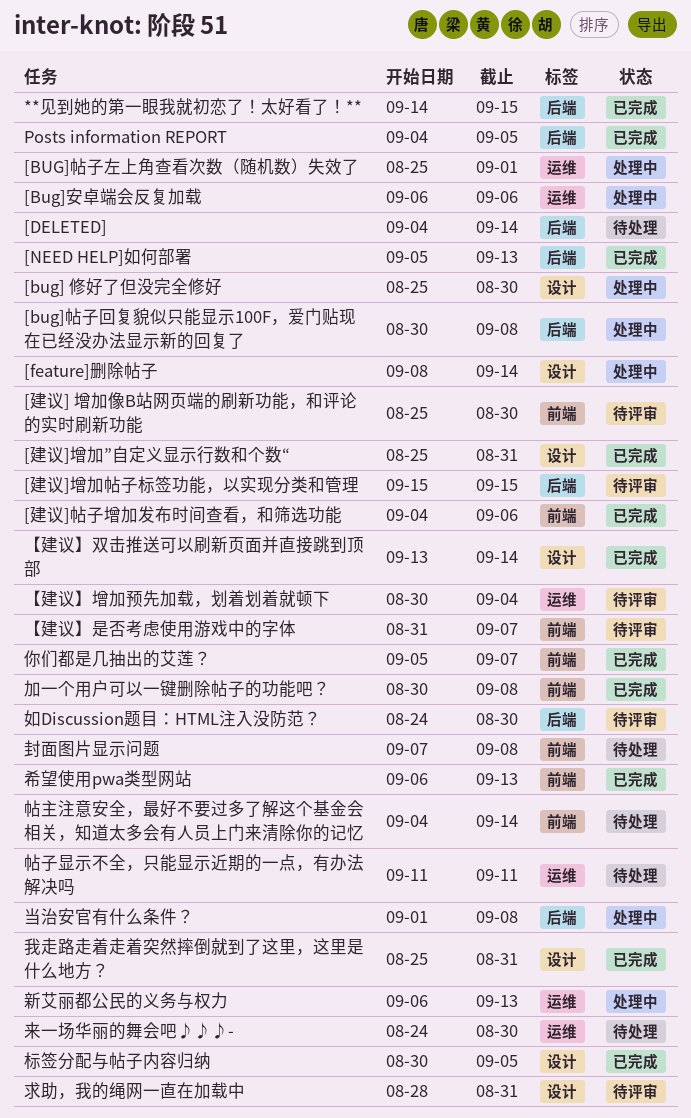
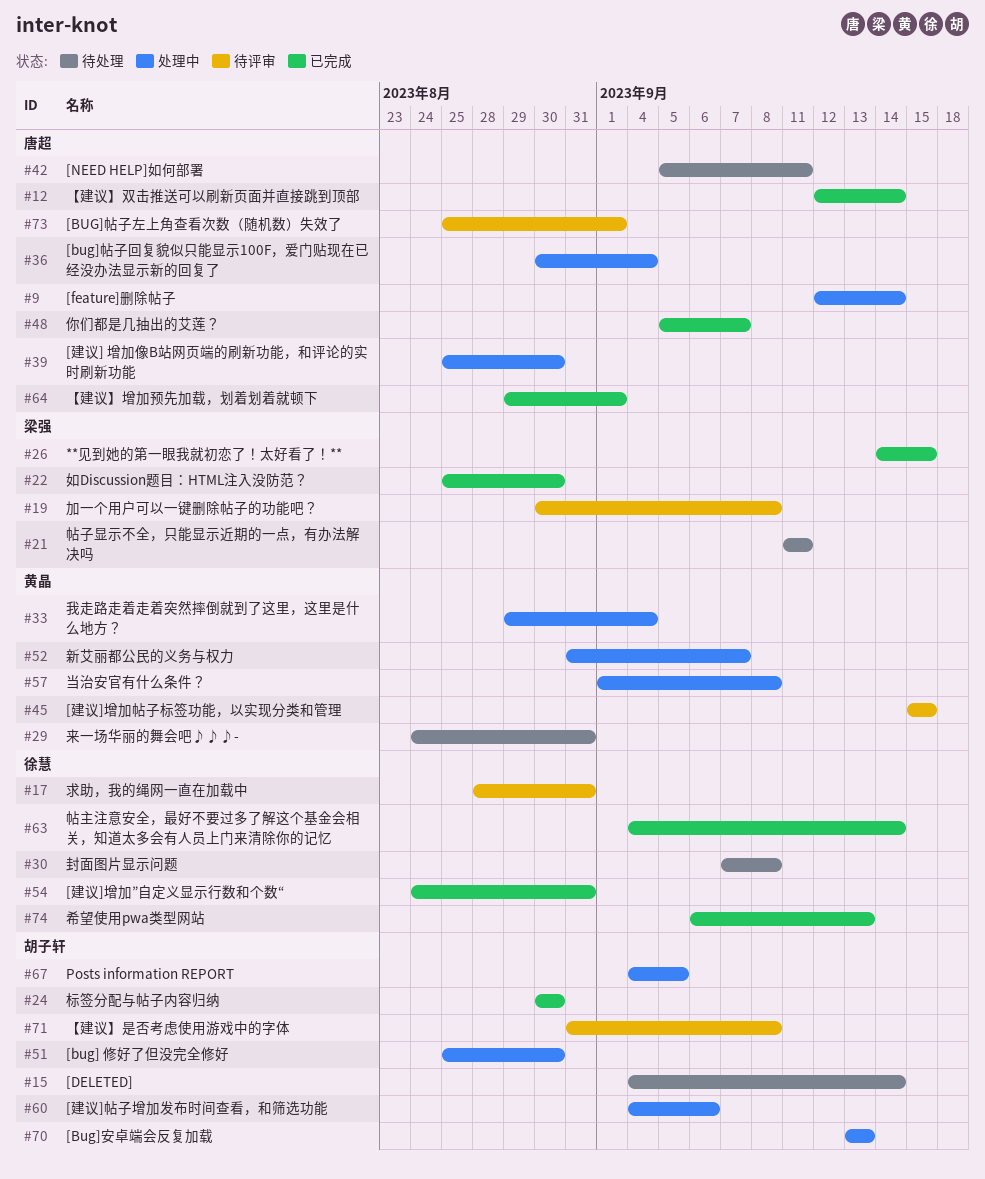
[Bug]安卓端会反复加载, start: Sep 6 -> Sep 13
[Bug]安卓端会反复加载, due: Sep 6 -> Sep 13
[bug]帖子回复貌似只能显示100F，爱门贴现在已经没办法显示新的回复了, due: Sep 8 -> Sep 4
[BUG]帖子左上角查看次数（随机数）失效了, status: 处理中 -> 待评审
[feature]删除帖子, start: Sep 8 -> Sep 12
[NEED HELP]如何部署, status: 已完成 -> 待处理
[NEED HELP]如何部署, due: Sep 13 -> Sep 11
[建议] 增加像B站网页端的刷新功能，和评论的实时刷新功能, status: 待评审 -> 处理中
[建议]增加”自定义显示行数和个数“, start: Aug 25 -> Aug 24
[建议]帖子增加发布时间查看，和筛选功能, status: 已完成 -> 处理中
Posts information REPORT, status: 已完成 -> 处理中
【建议】双击推送可以刷新页面并直接跳到顶部, start: Sep 13 -> Sep 12
【建议】增加预先加载，划着划着就顿下, status: 待评审 -> 已完成
【建议】增加预先加载，划着划着就顿下, start: Aug 30 -> Aug 29
【建议】增加预先加载，划着划着就顿下, due: Sep 4 -> Sep 1
【建议】是否考虑使用游戏中的字体, due: Sep 7 -> Sep 8
加一个用户可以一键删除帖子的功能吧？, status: 已完成 -> 待评审
如Discussion题目：HTML注入没防范？, status: 待评审 -> 已完成
如Discussion题目：HTML注入没防范？, start: Aug 24 -> Aug 25
帖主注意安全，最好不要过多了解这个基金会相关，知道太多会有人员上门来清除你的记忆, status: 待处理 -> 已完成
我走路走着走着突然摔倒就到了这里，这里是什么地方？, status: 已完成 -> 处理中
我走路走着走着突然摔倒就到了这里，这里是什么地方？, start: Aug 25 -> Aug 29
我走路走着走着突然摔倒就到了这里，这里是什么地方？, due: Aug 31 -> Sep 4
新艾丽都公民的义务与权力, start: Sep 6 -> Aug 31
新艾丽都公民的义务与权力, due: Sep 13 -> Sep 7
来一场华丽的舞会吧♪♪♪-, due: Aug 30 -> Aug 31
标签分配与帖子内容归纳, due: Sep 5 -> Aug 30

